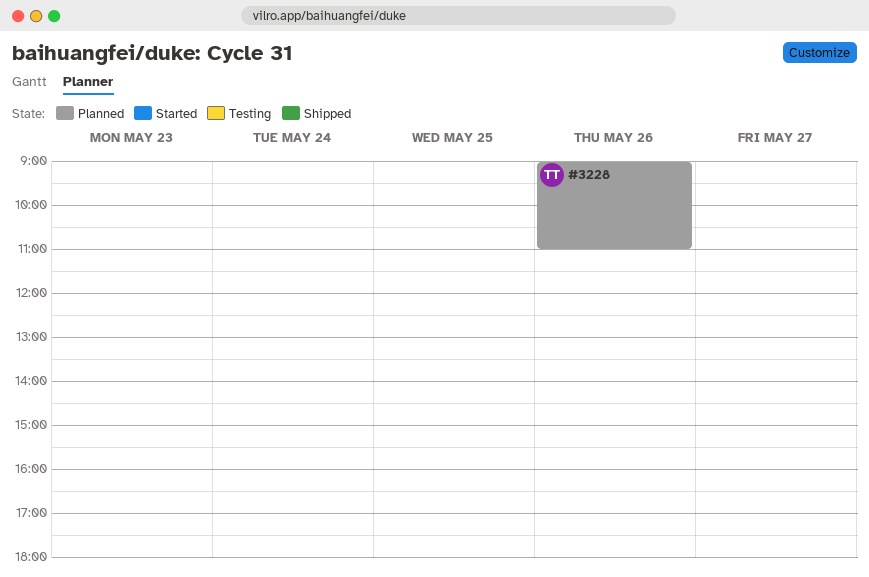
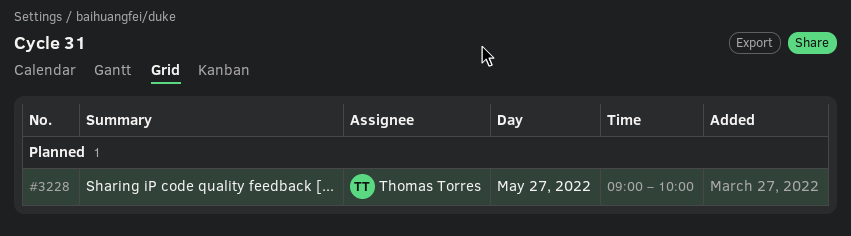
#3228, day: May 26 -> May 27
#3228, ends: 11:00 -> 10:00

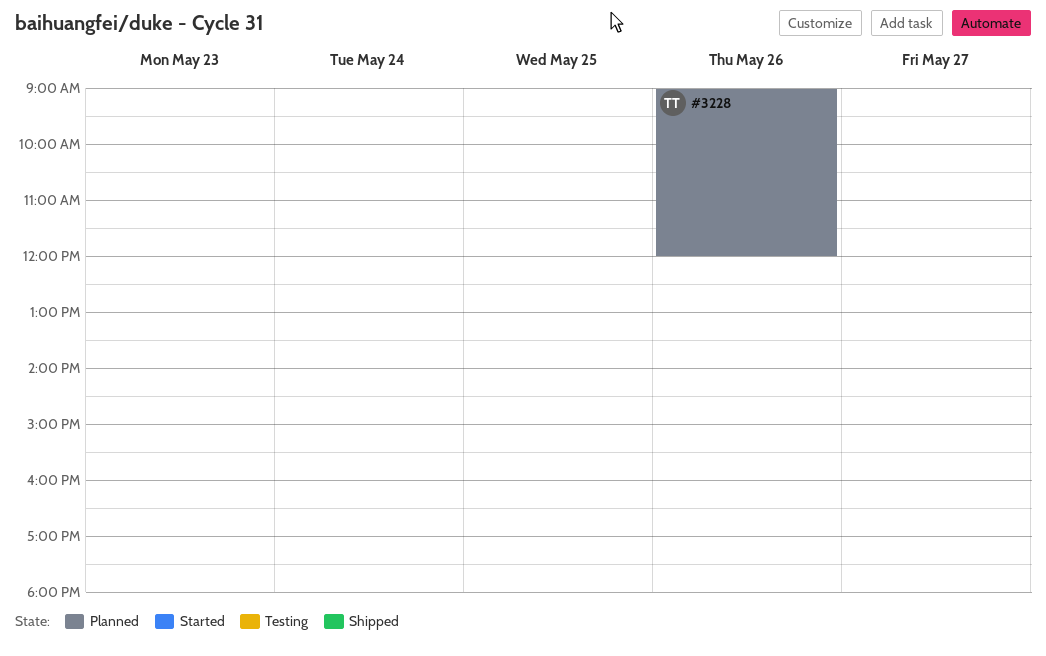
#3228, day: May 27 -> May 26
#3228, ends: 10:00 -> 12:00

